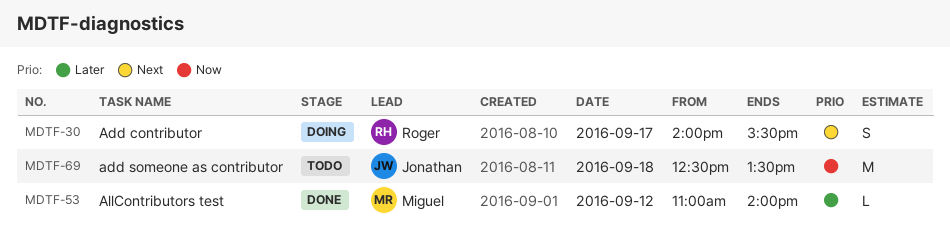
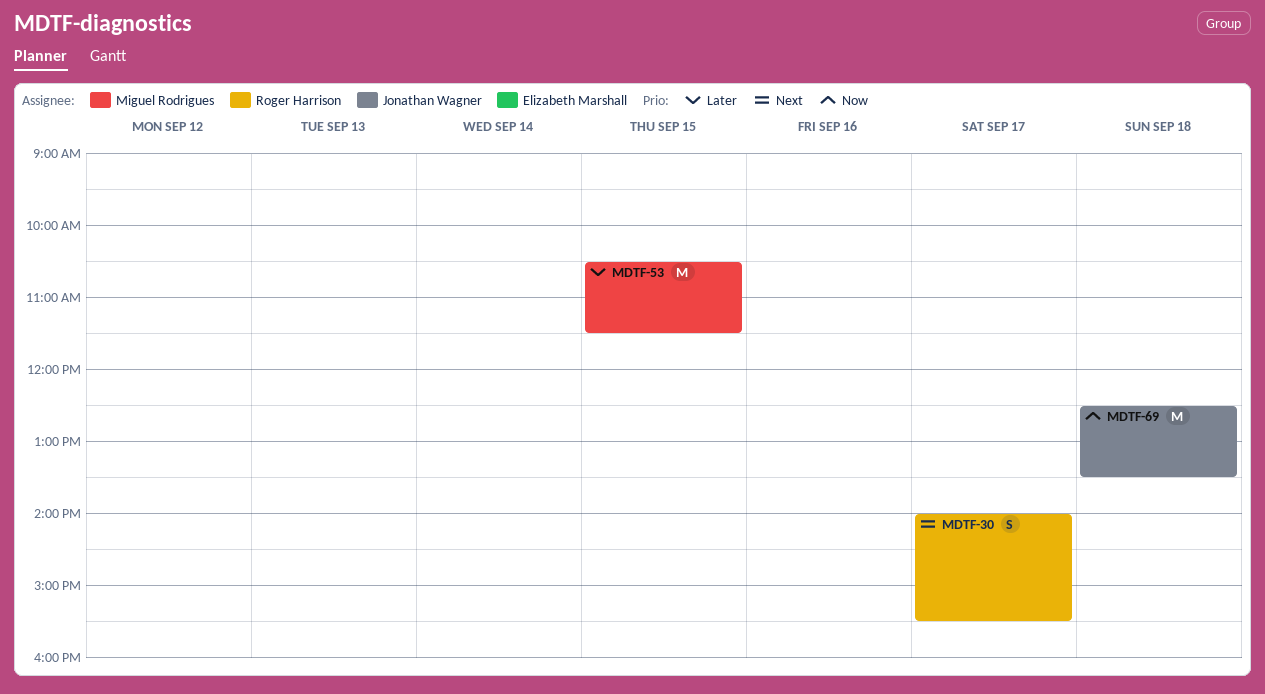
MDTF-53, estimate: L -> M
MDTF-53, day: Sep 12 -> Sep 15
MDTF-53, begins: 11:00 -> 10:30
MDTF-53, ends: 14:00 -> 11:30

